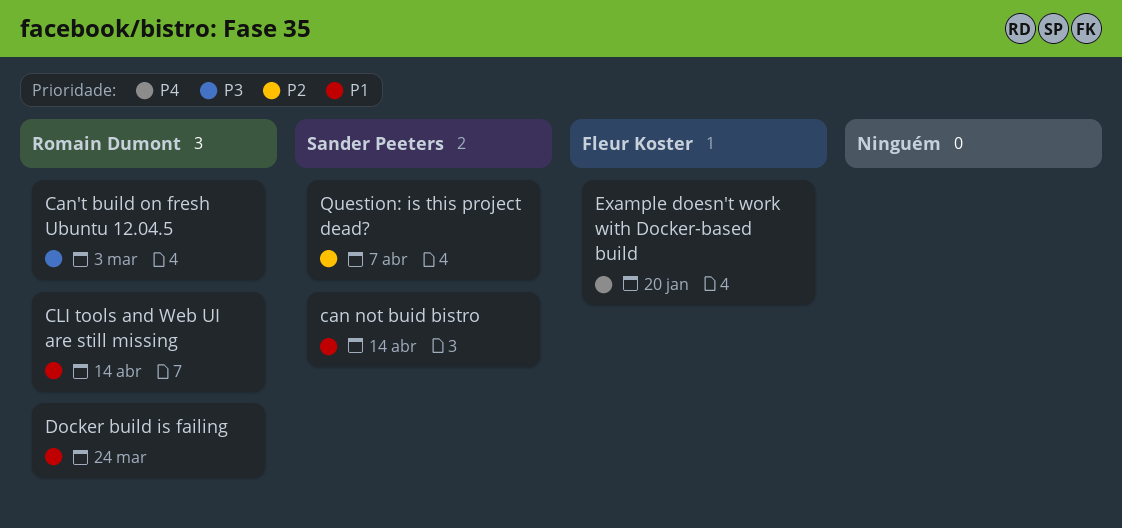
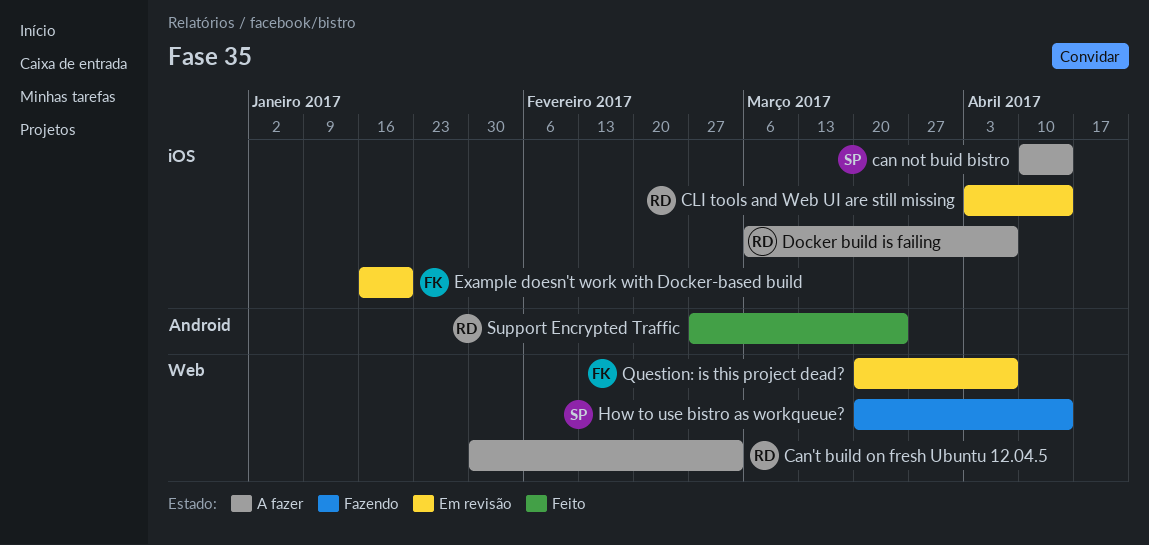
Docker build is failing, due: Mar 24 -> Apr 7
How to use bistro as workqueue?: none -> present
Question: is this project dead?, owner: Sander Peeters -> Fleur Koster
Support Encrypted Traffic: none -> present

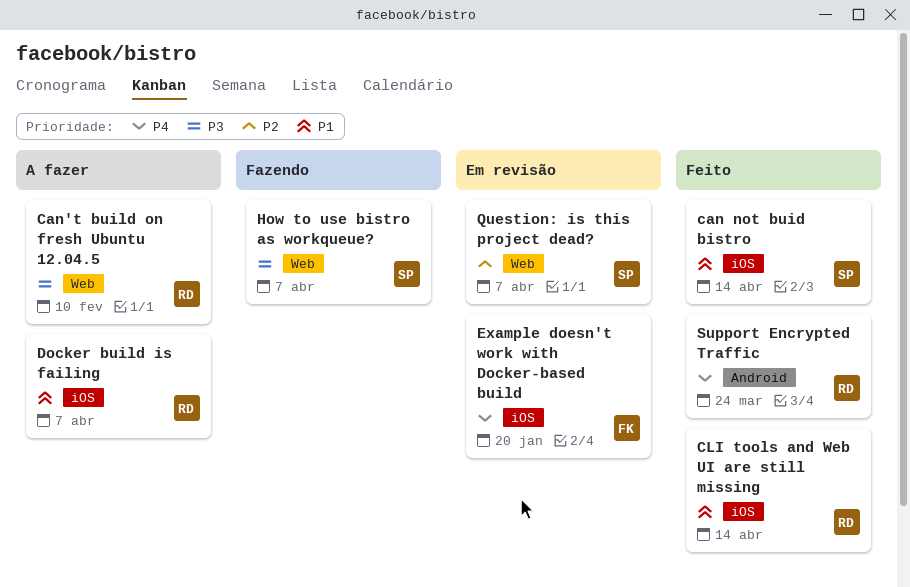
can not buid bistro, status: A fazer -> Feito
Can't build on fresh Ubuntu 12.04.5, due: Mar 3 -> Feb 10
CLI tools and Web UI are still missing, status: Em revisão -> Feito
How to use bistro as workqueue?, due: Apr 14 -> Apr 7
Question: is this project dead?, owner: FK -> SP

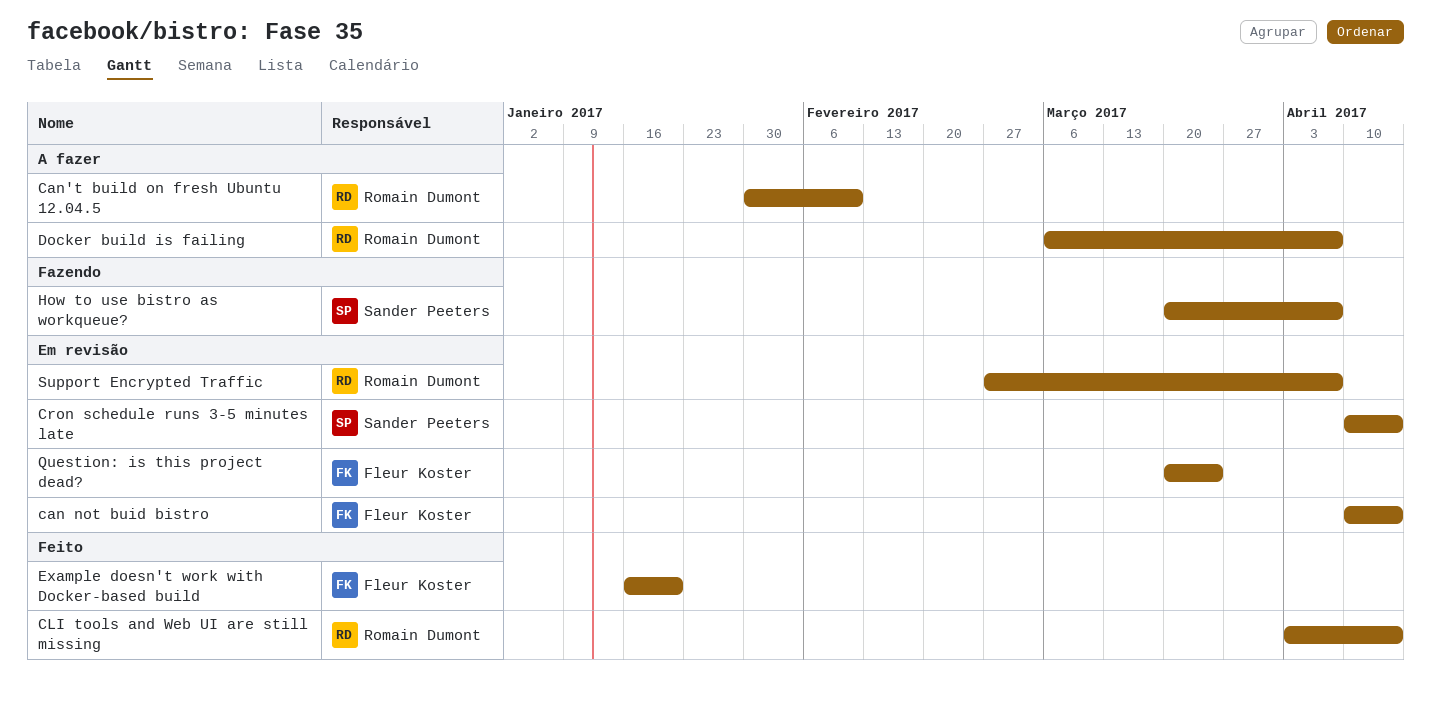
can not buid bistro, status: Feito -> Em revisão
can not buid bistro, owner: Sander Peeters -> Fleur Koster
Cron schedule runs 3-5 minutes late: none -> present
Example doesn't work with Docker-based build, status: Em revisão -> Feito
Question: is this project dead?, owner: Sander Peeters -> Fleur Koster
Question: is this project dead?, due: Apr 7 -> Mar 24
Support Encrypted Traffic, status: Feito -> Em revisão
Support Encrypted Traffic, due: Mar 24 -> Apr 7

